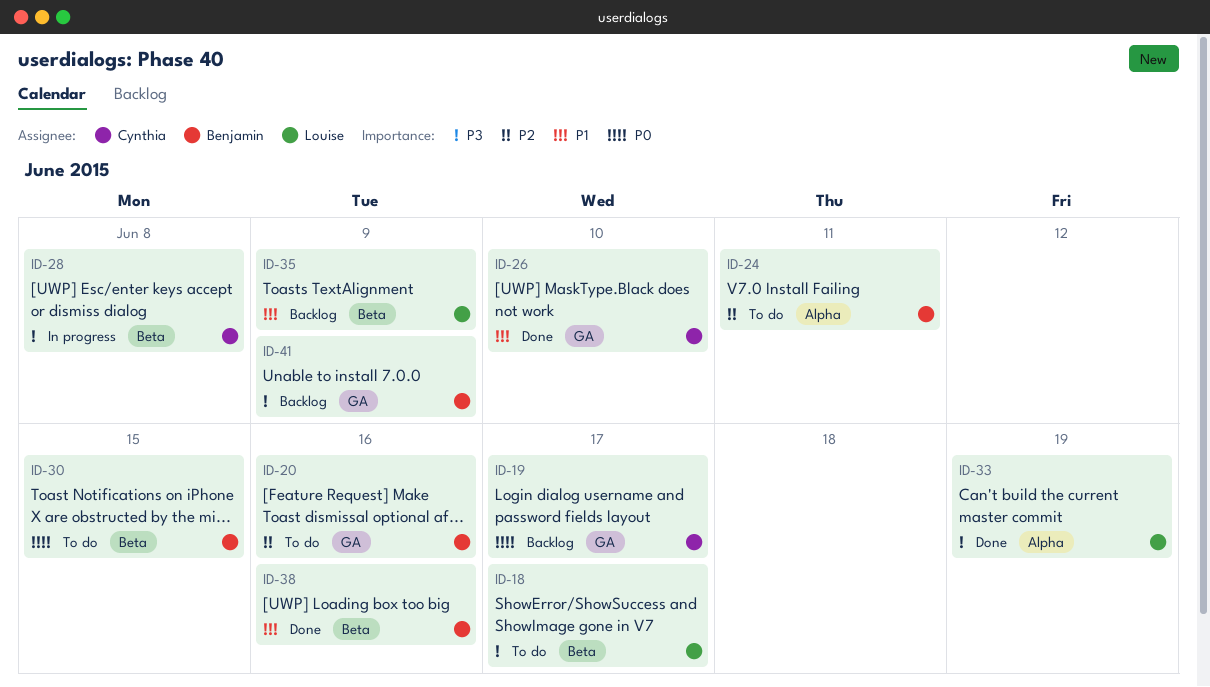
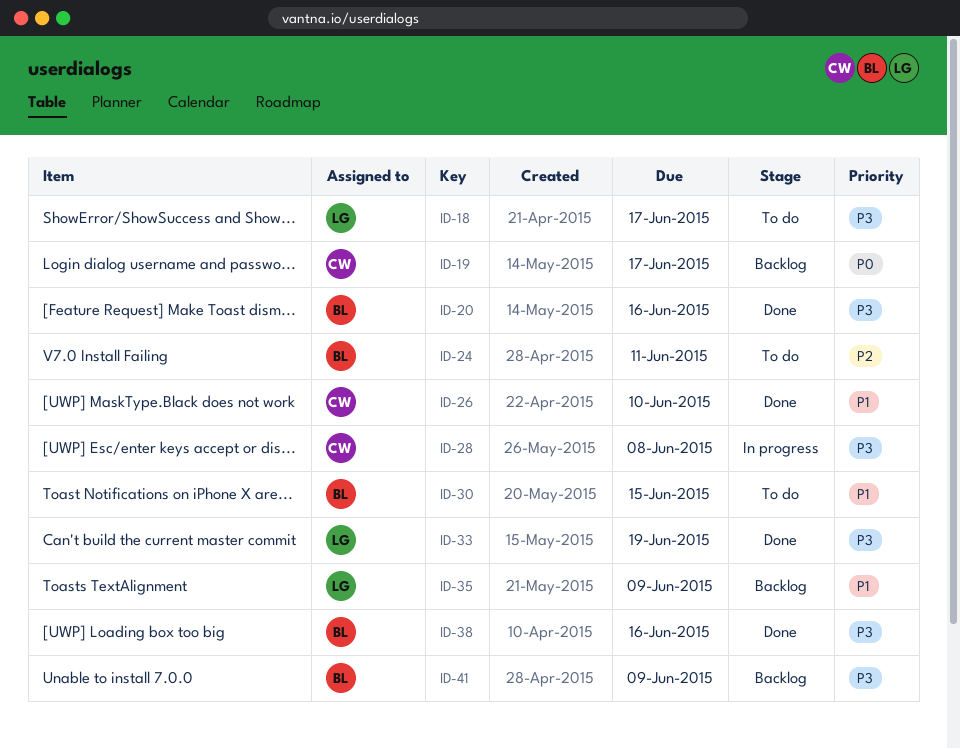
ID-20, status: To do -> Done
ID-20, priority: P2 -> P3
ID-30, priority: P0 -> P1
ID-38, priority: P1 -> P3

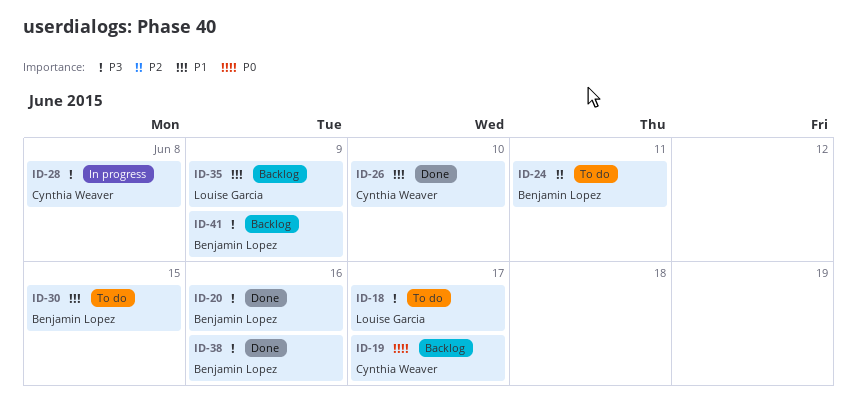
ID-33: present -> none

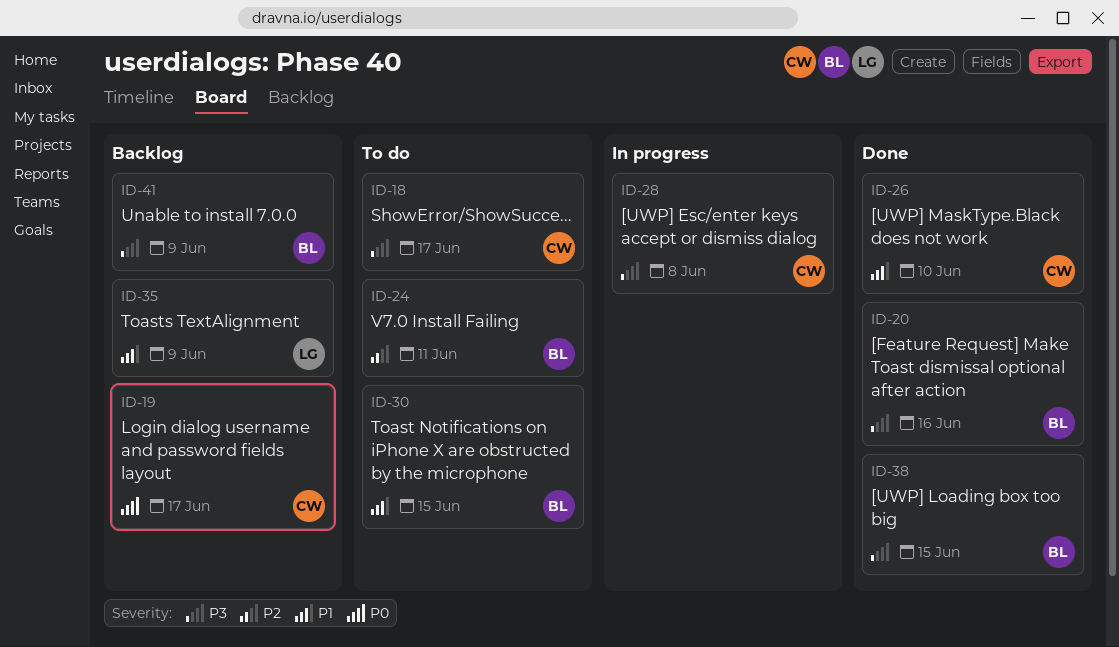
ID-18, owner: Louise Garcia -> Cynthia Weaver
ID-38, due: Jun 16 -> Jun 15

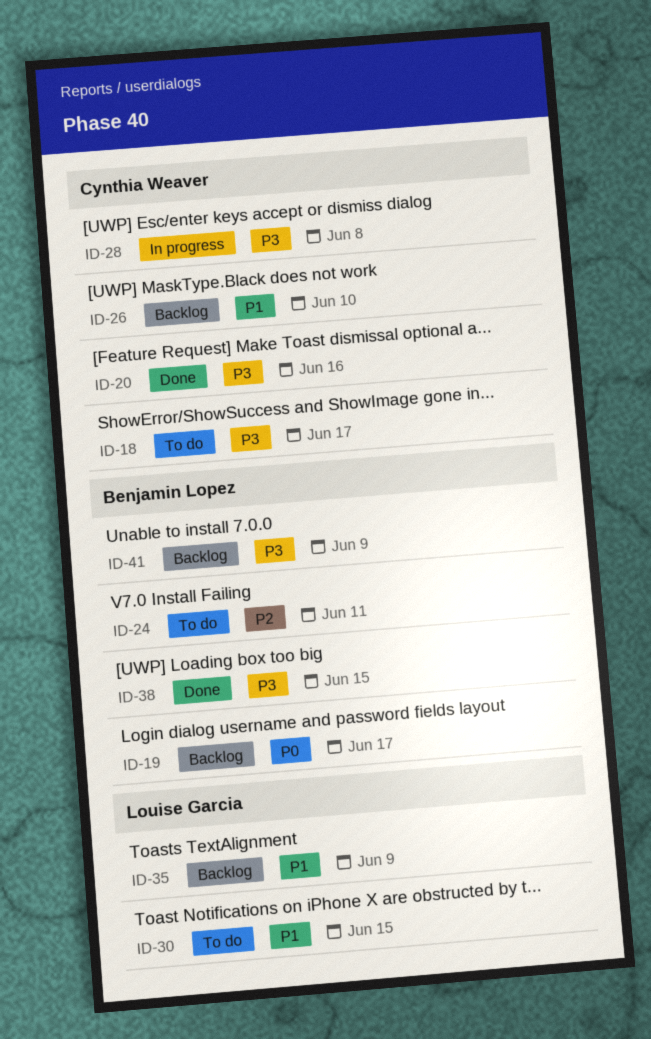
ID-19, owner: Cynthia Weaver -> Benjamin Lopez
ID-20, owner: Benjamin Lopez -> Cynthia Weaver
ID-26, status: Done -> Backlog
ID-30, owner: Benjamin Lopez -> Louise Garcia

